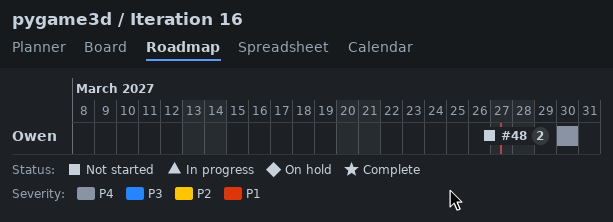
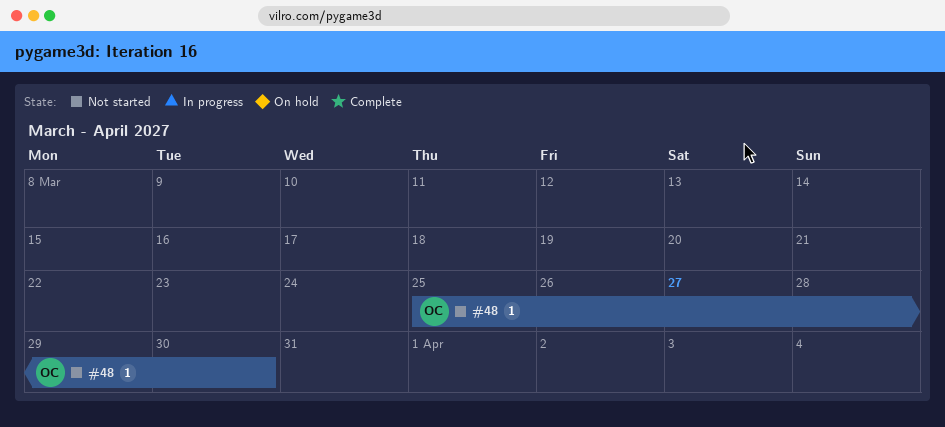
#48, estimate: 2 -> 1
#48, start: Mar 30 -> Mar 25

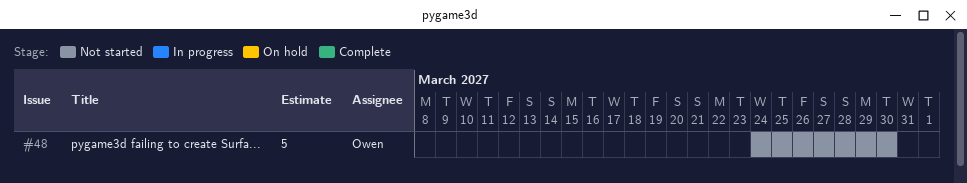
#48, estimate: 1 -> 5
#48, start: Mar 25 -> Mar 24

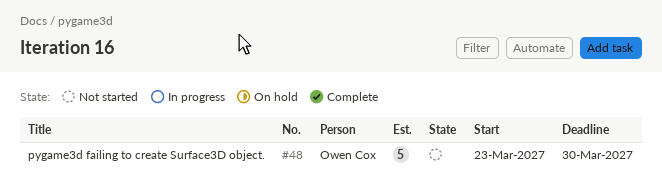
#48, start: Mar 24 -> Mar 23

